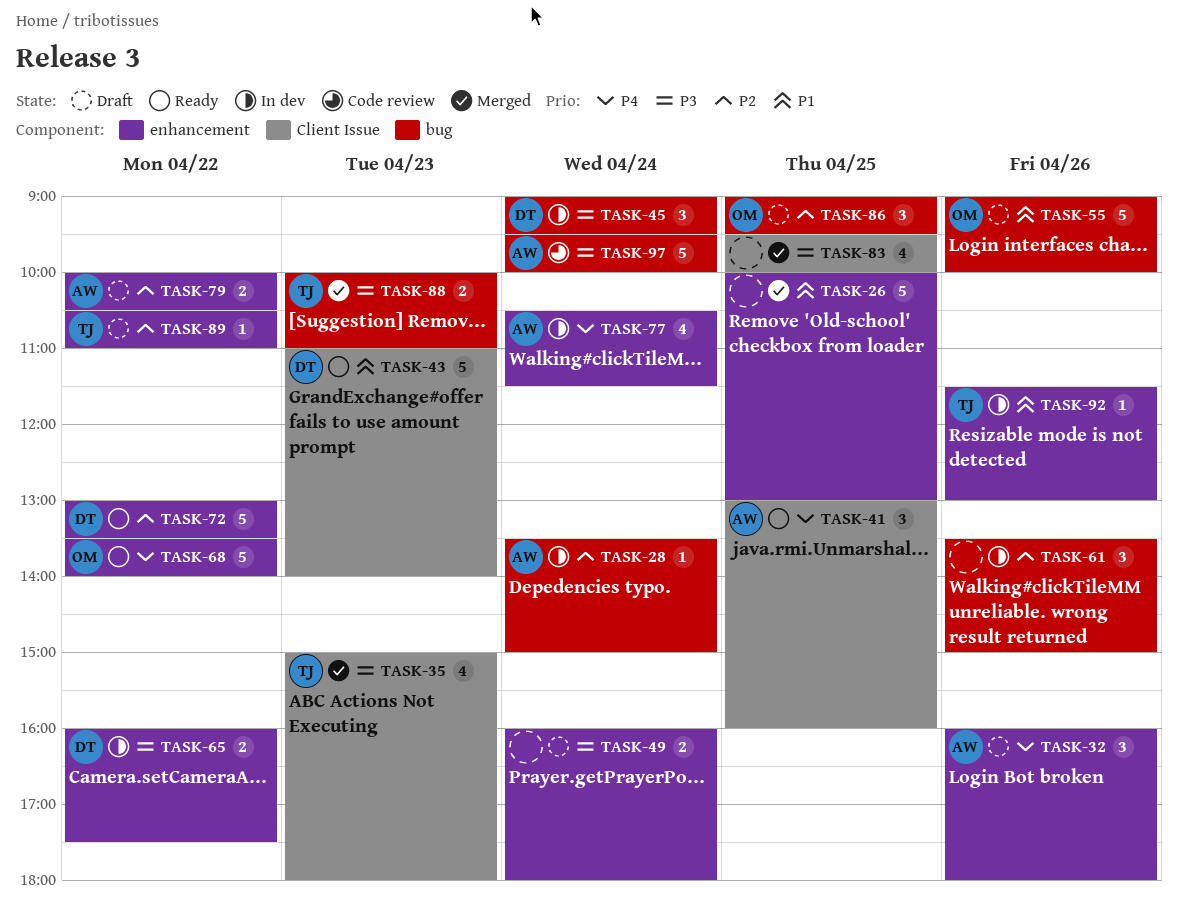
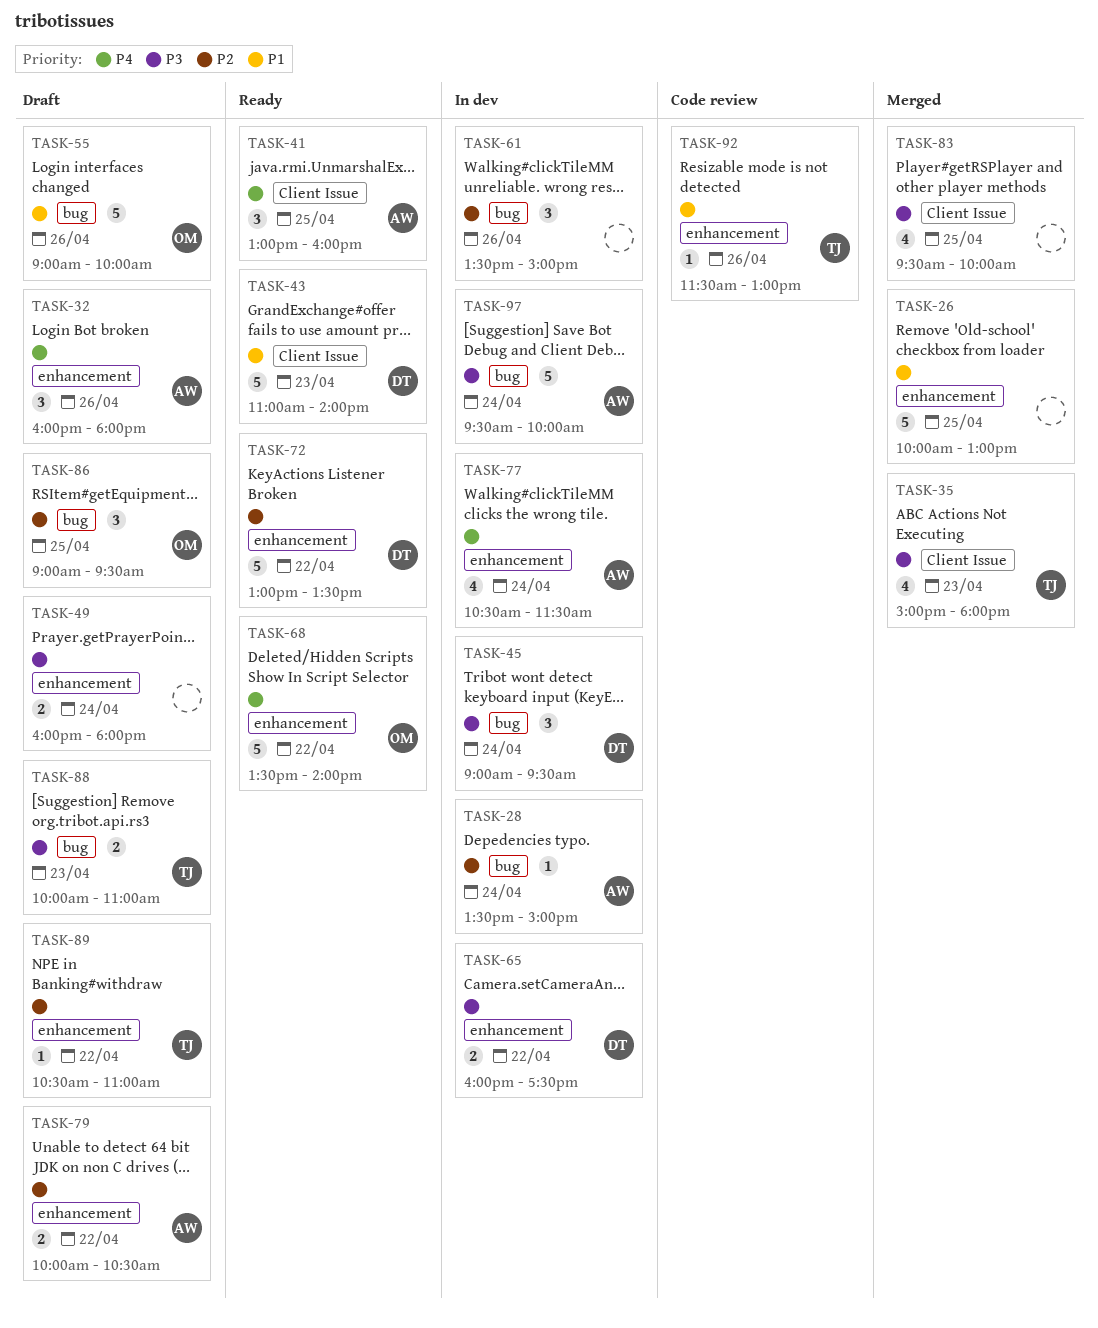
TASK-88, status: Merged -> Draft
TASK-92, status: In dev -> Code review
TASK-97, status: Code review -> In dev

